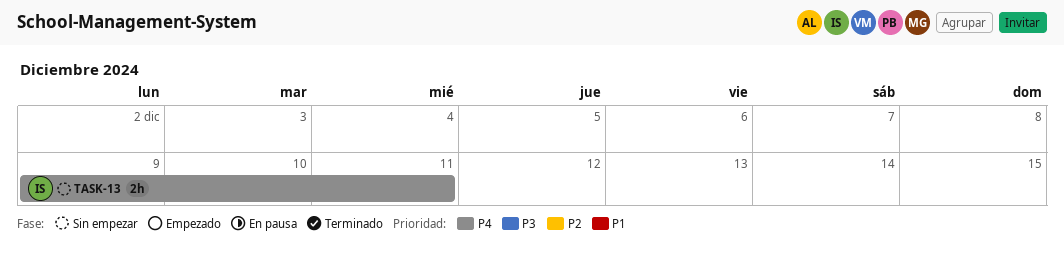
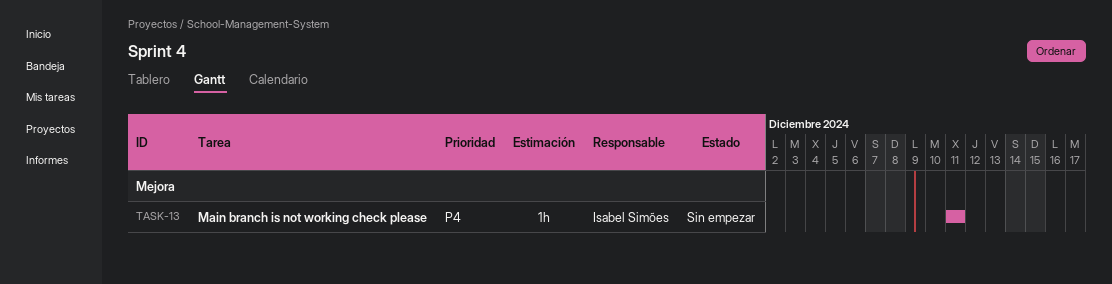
TASK-13, estimate: 2h -> 1h
TASK-13, start: Dec 9 -> Dec 11

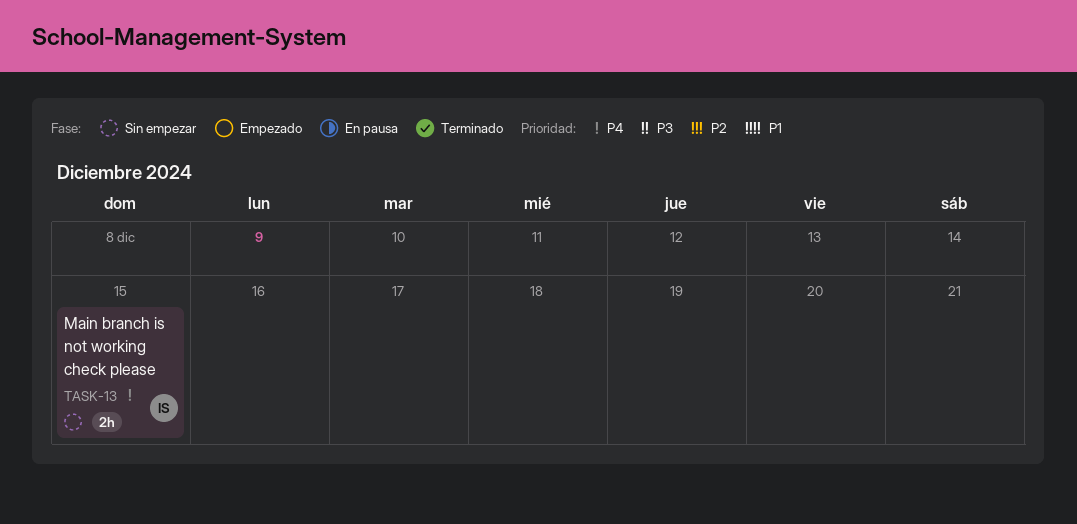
TASK-13, estimate: 1h -> 2h
TASK-13, due: Dec 11 -> Dec 15

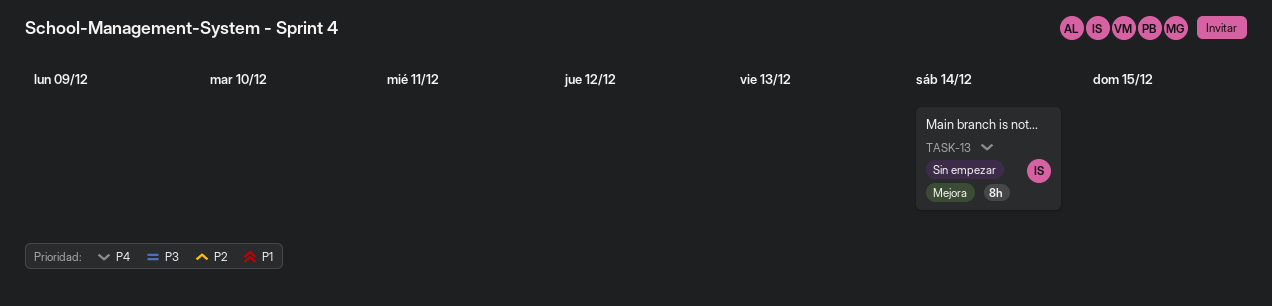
TASK-13, estimate: 2h -> 8h
TASK-13, due: Dec 15 -> Dec 14

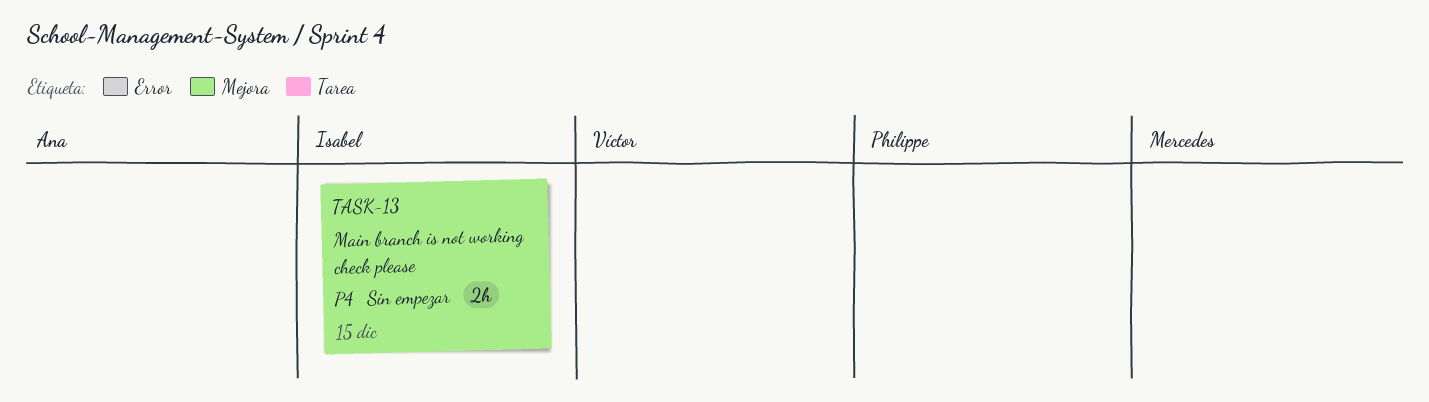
TASK-13, estimate: 8h -> 2h
TASK-13, due: Dec 14 -> Dec 15

